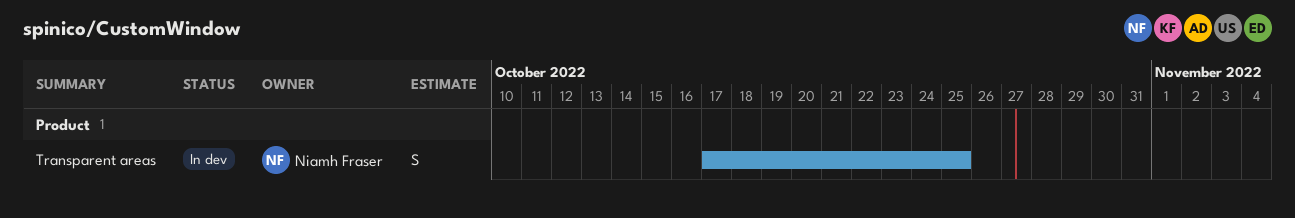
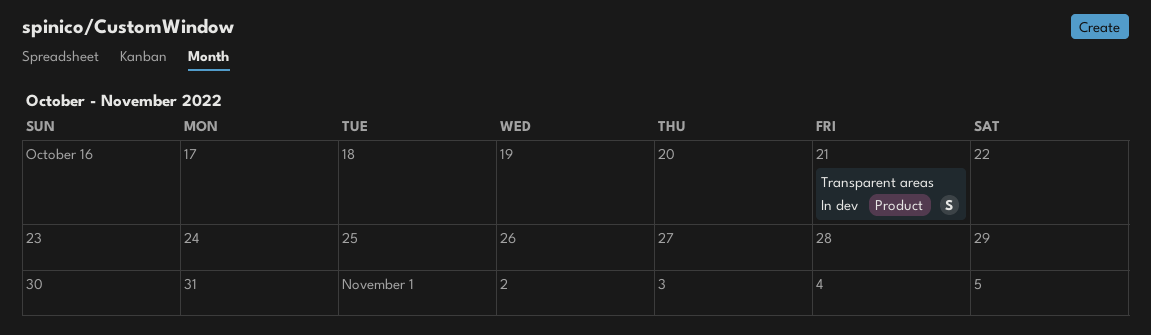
Transparent areas, due: Oct 25 -> Oct 21

